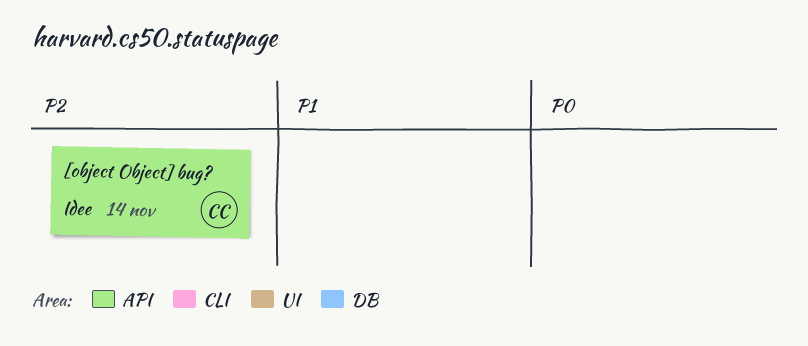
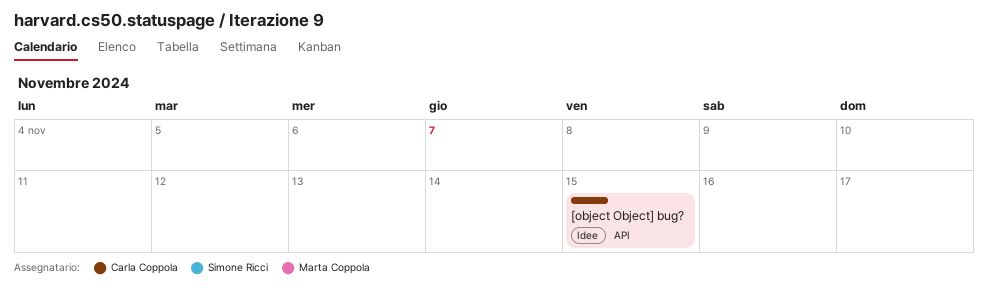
[object Object] bug?, due: Nov 14 -> Nov 15

